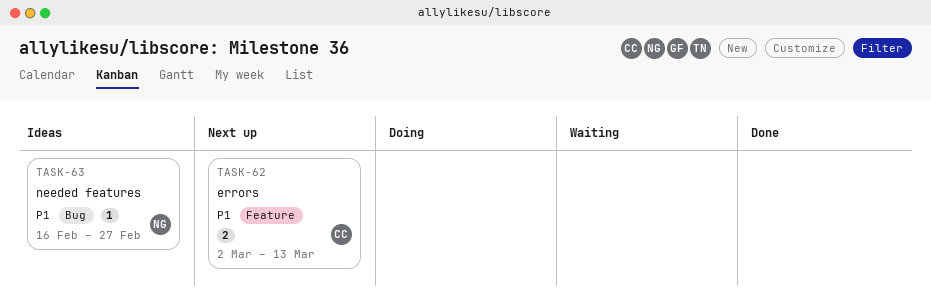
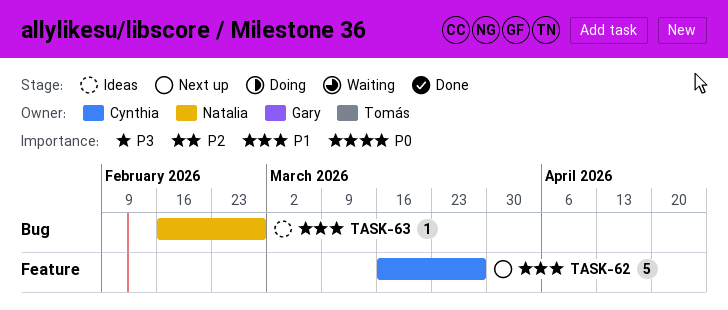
TASK-62, estimate: 2 -> 5
TASK-62, start: Mar 2 -> Mar 16
TASK-62, due: Mar 13 -> Mar 27

